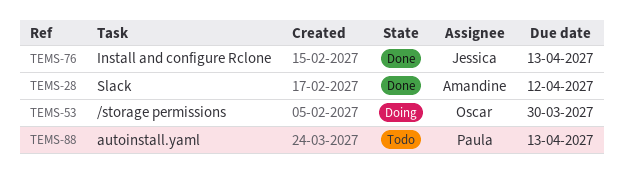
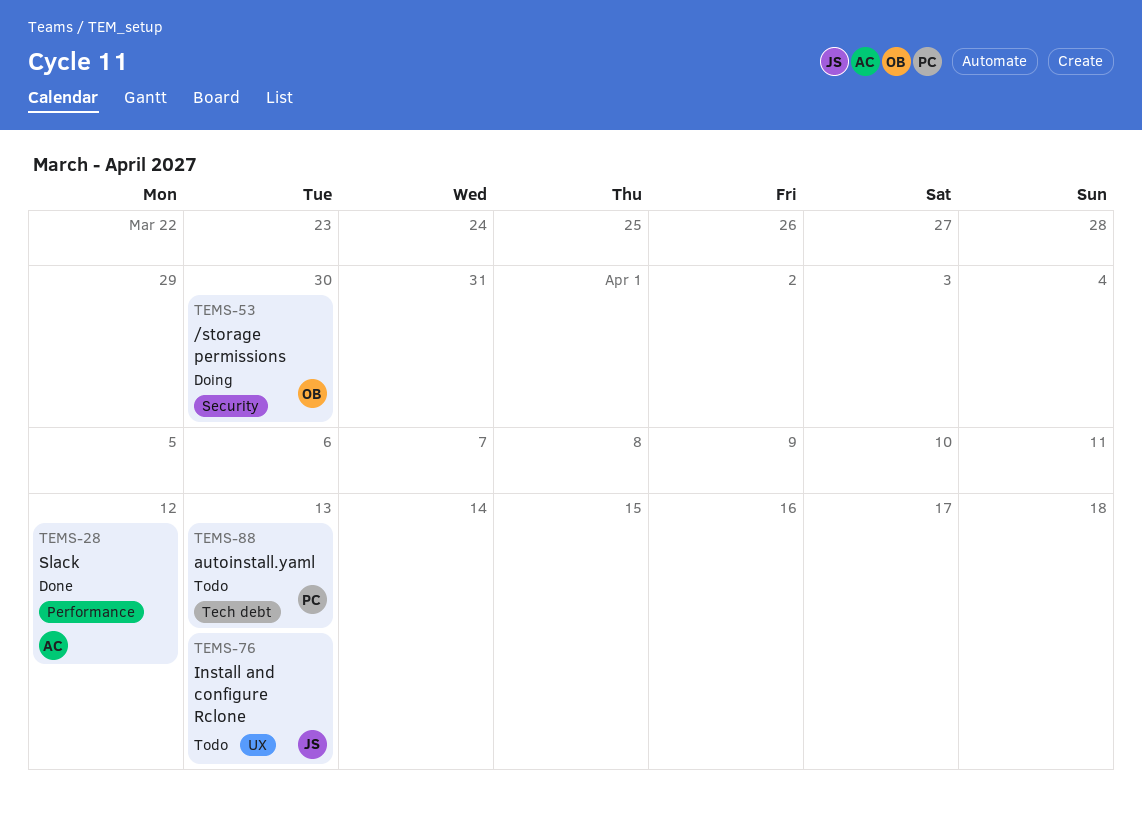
TEMS-76, status: Done -> Todo

